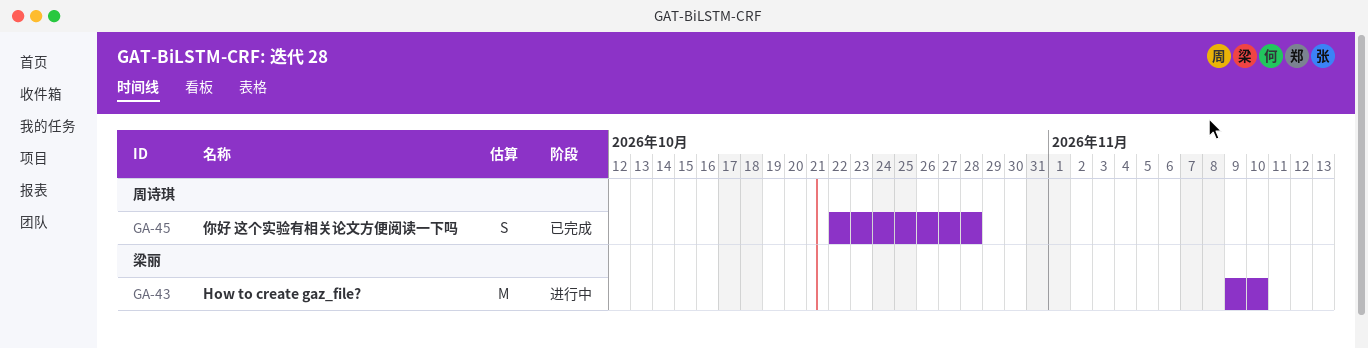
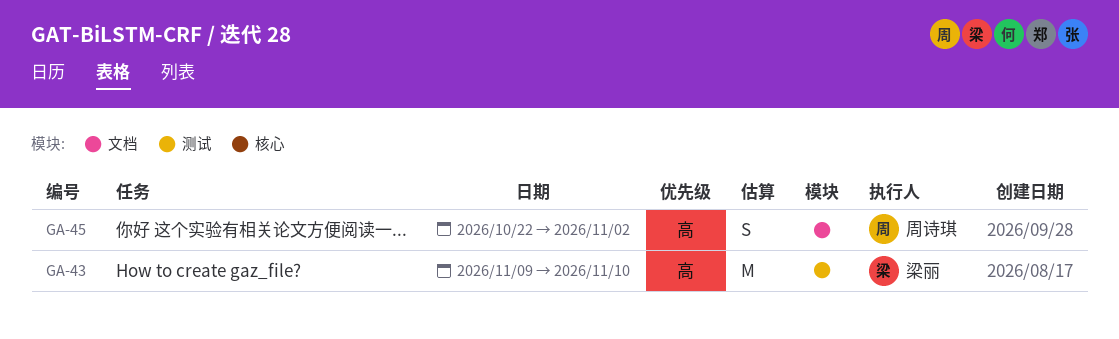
GA-45, due: Oct 28 -> Nov 2

